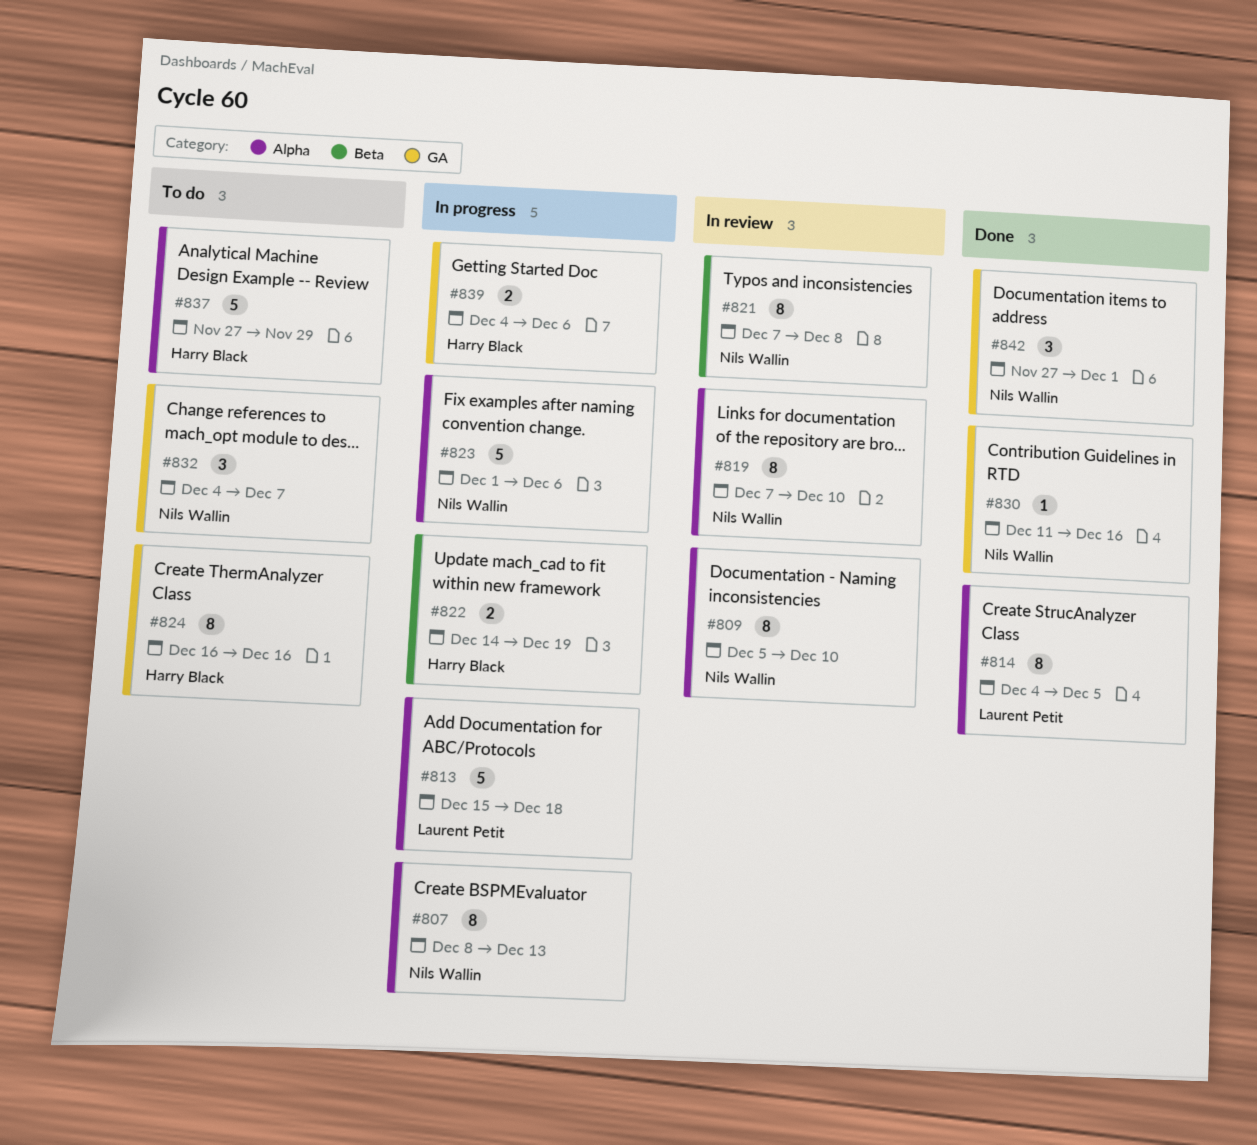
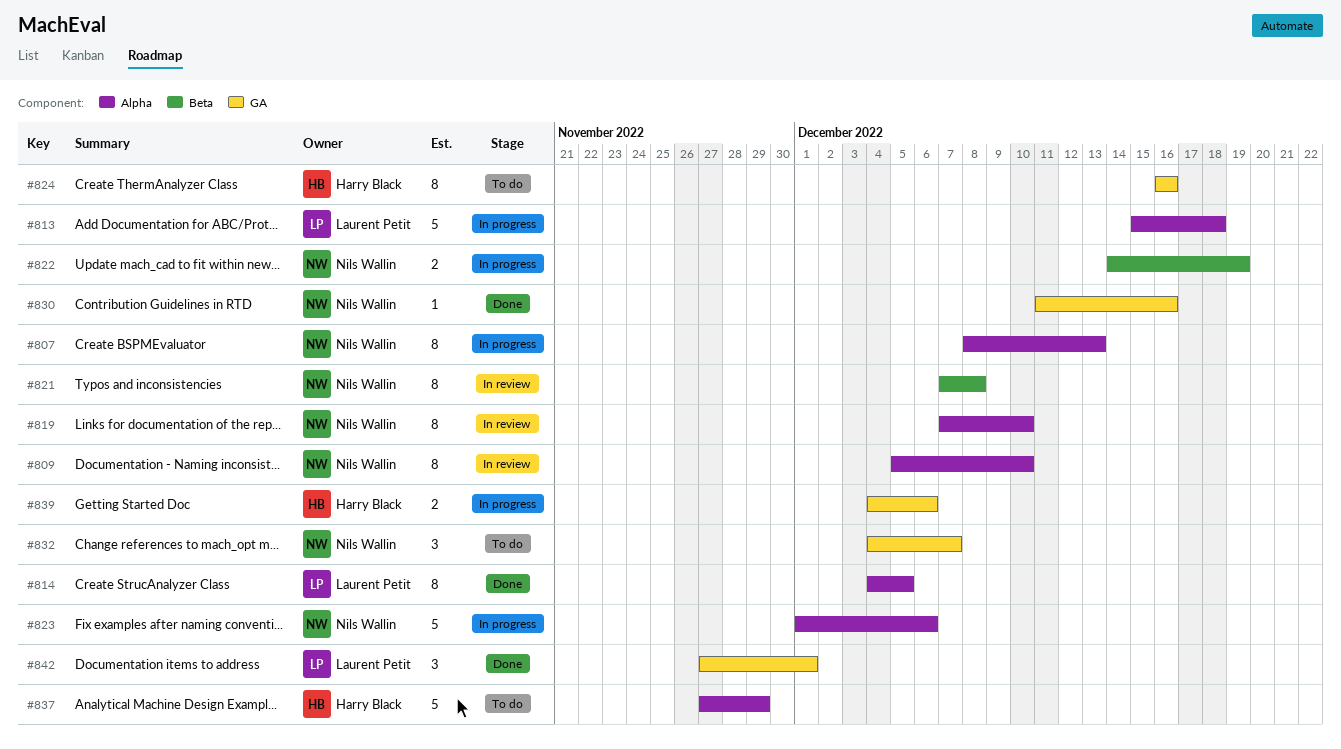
#822, owner: Harry Black -> Nils Wallin
#842, owner: Nils Wallin -> Laurent Petit

